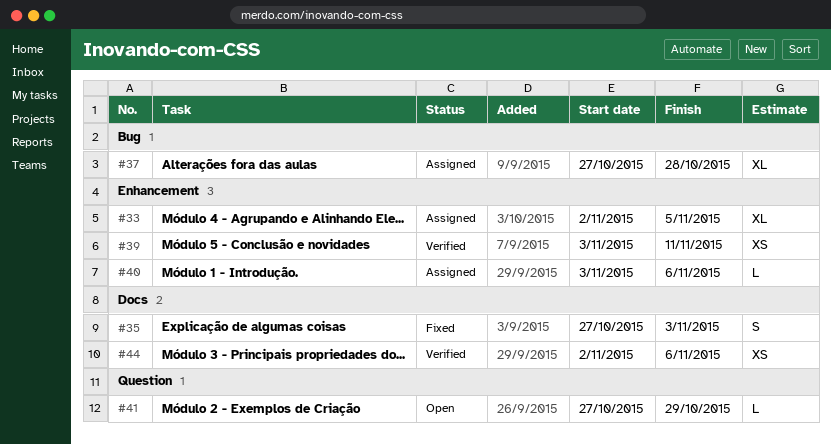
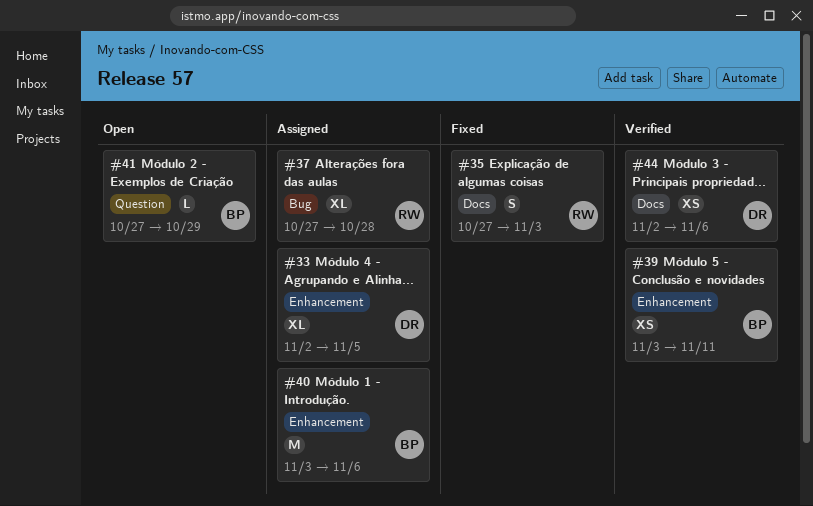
#40, estimate: L -> M

